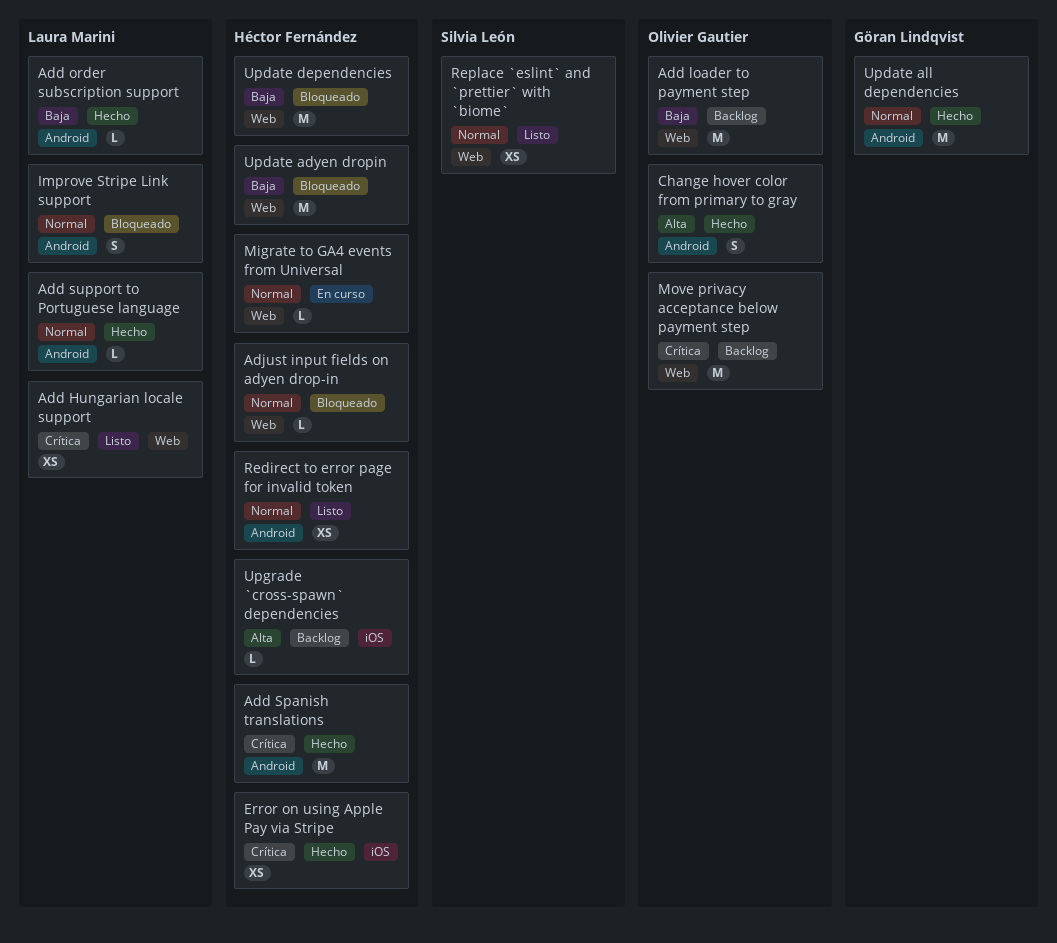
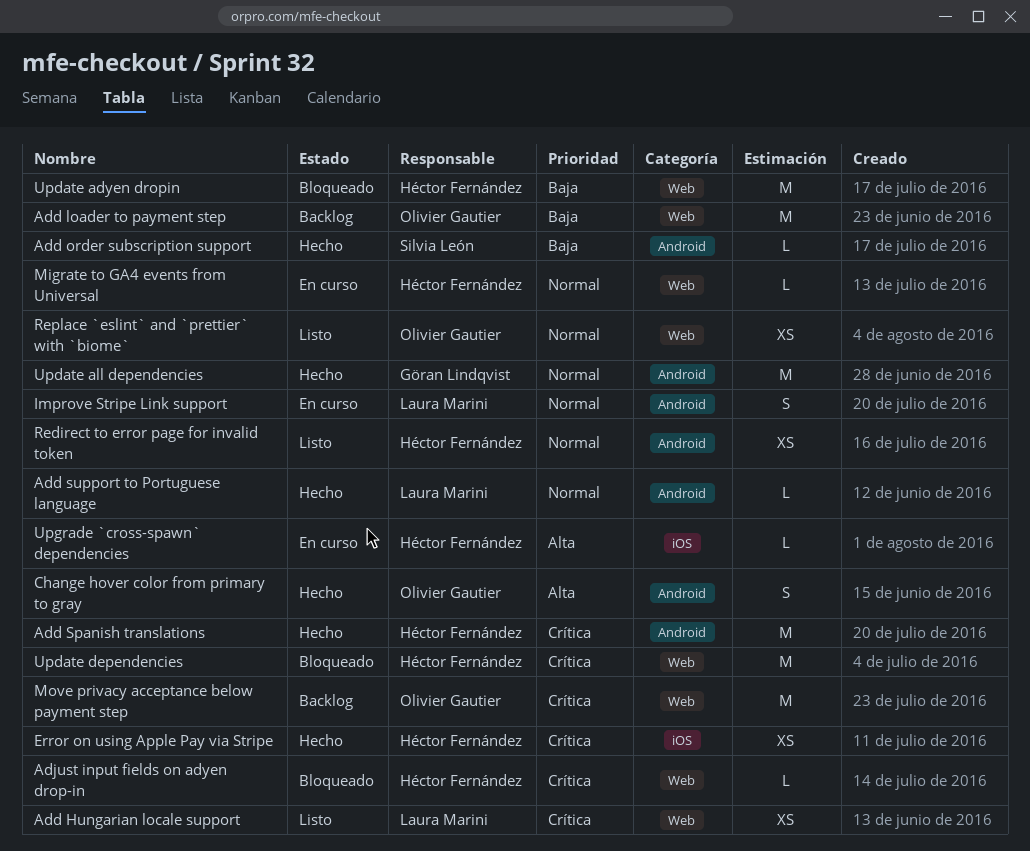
Add order subscription support, owner: Laura Marini -> Silvia León
Adjust input fields on adyen drop-in, priority: Normal -> Crítica
Improve Stripe Link support, status: Bloqueado -> En curso
Replace `eslint` and `prettier` with `biome`, owner: Silvia León -> Olivier Gautier
Update dependencies, priority: Baja -> Crítica
Upgrade `cross-spawn` dependencies, status: Backlog -> En curso

